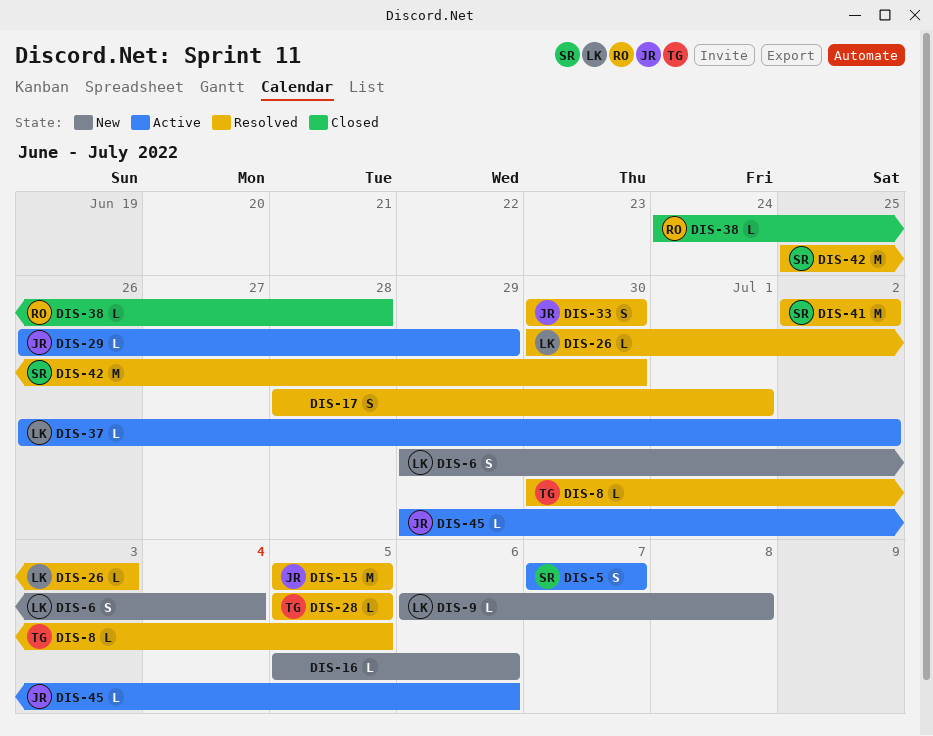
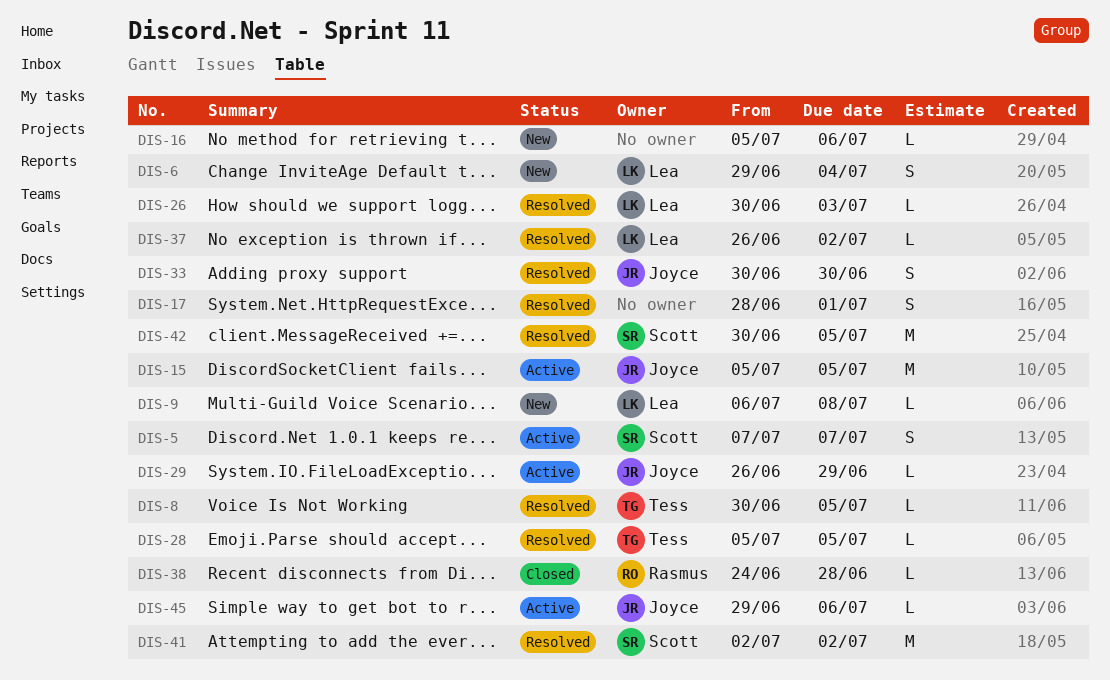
DIS-15, status: Resolved -> Active
DIS-37, status: Active -> Resolved
DIS-42, start: Jun 25 -> Jun 30
DIS-42, due: Jun 30 -> Jul 5

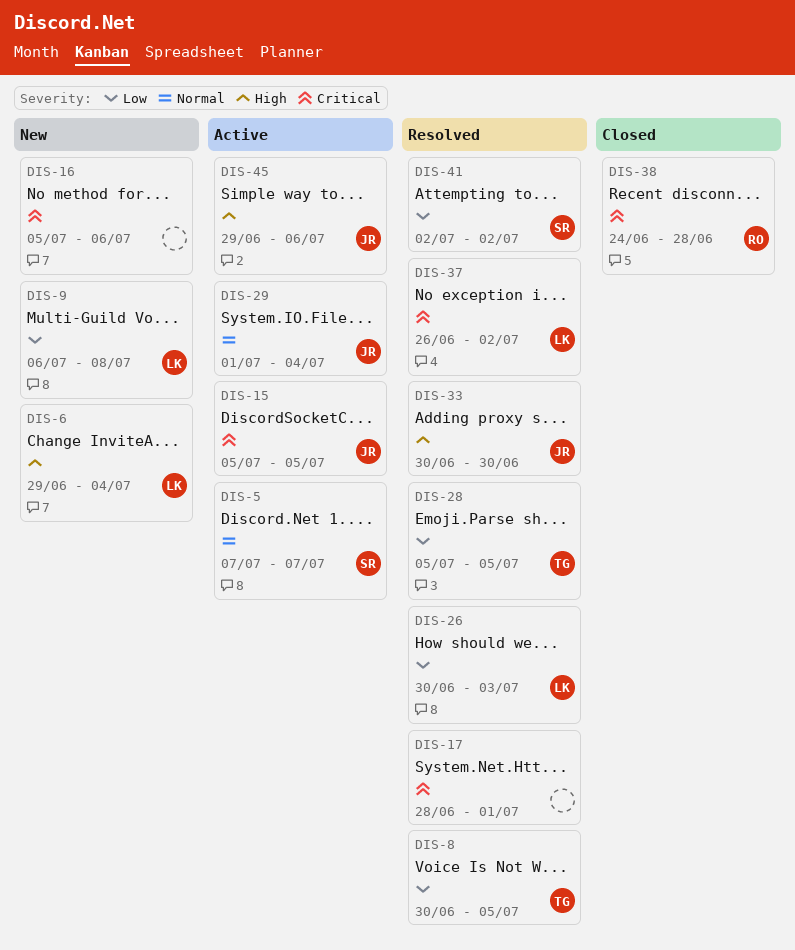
DIS-29, start: Jun 26 -> Jul 1
DIS-29, due: Jun 29 -> Jul 4
DIS-42: present -> none

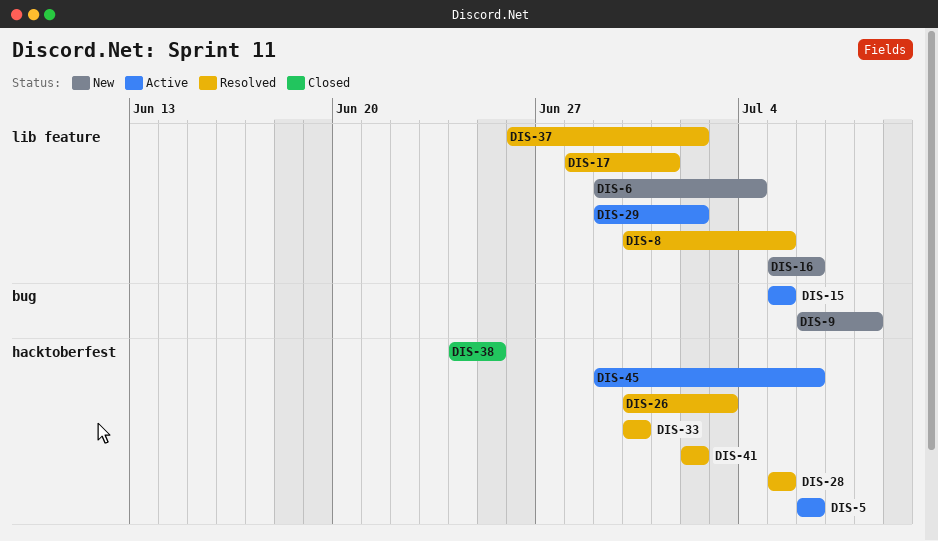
DIS-5, start: Jul 7 -> Jul 6
DIS-5, due: Jul 7 -> Jul 6
DIS-29, start: Jul 1 -> Jun 29
DIS-29, due: Jul 4 -> Jul 2
DIS-38, due: Jun 28 -> Jun 25

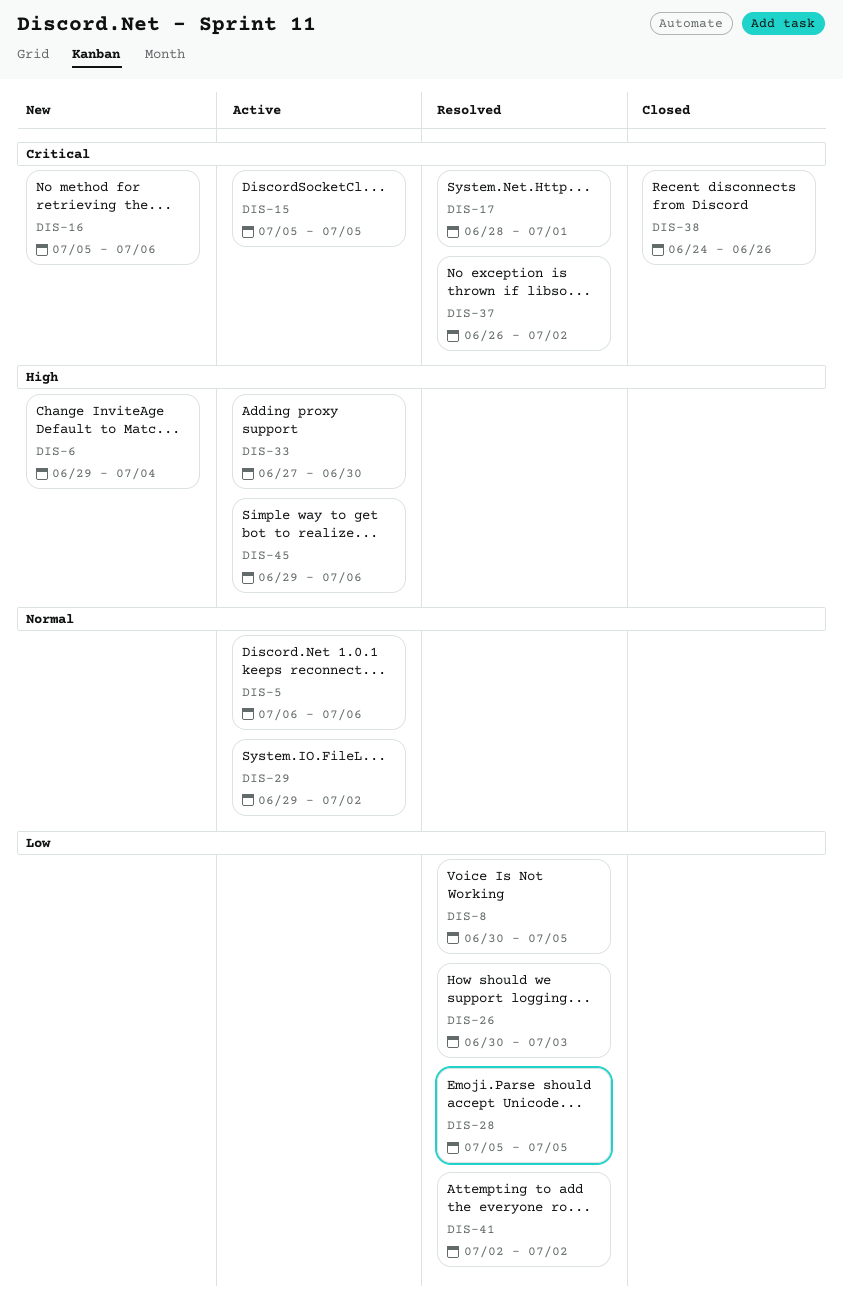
DIS-9: present -> none
DIS-33, status: Resolved -> Active
DIS-33, start: Jun 30 -> Jun 27
DIS-38, due: Jun 25 -> Jun 26

